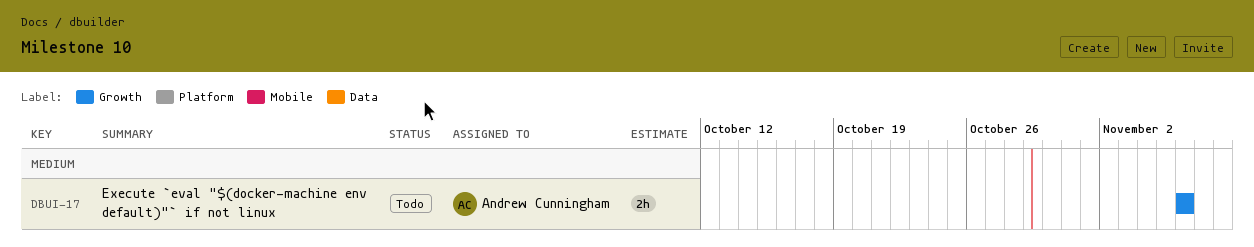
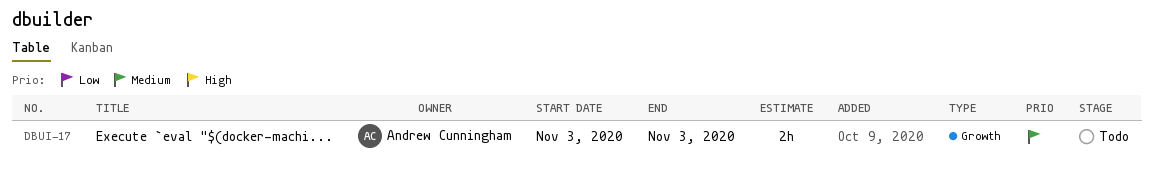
DBUI-17, start: Nov 6 -> Nov 3
DBUI-17, due: Nov 6 -> Nov 3

